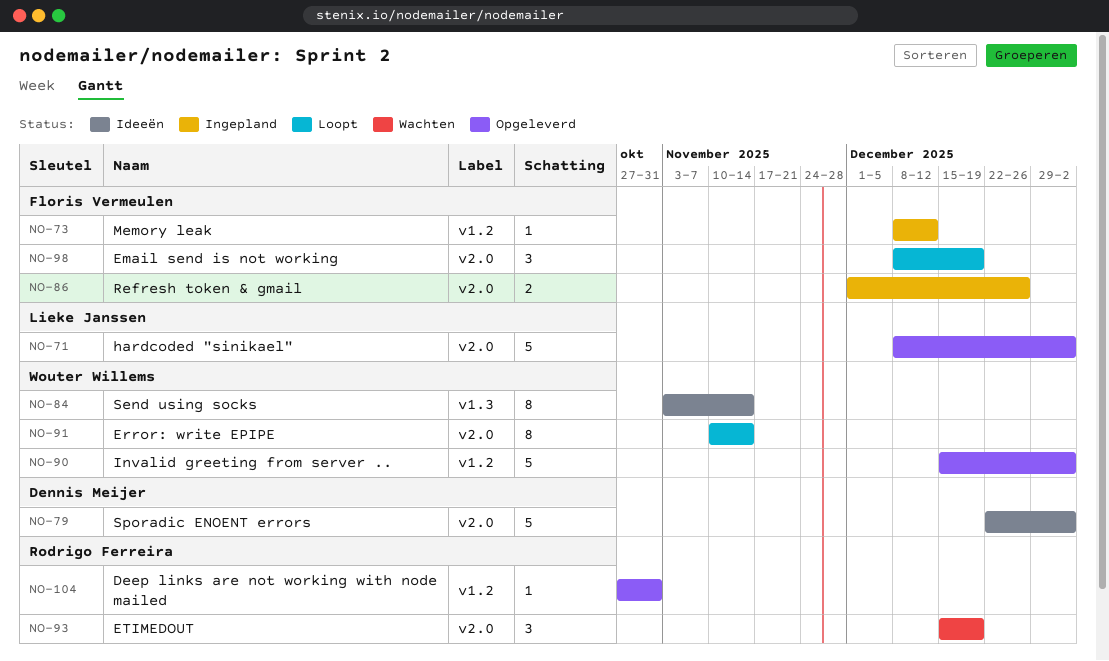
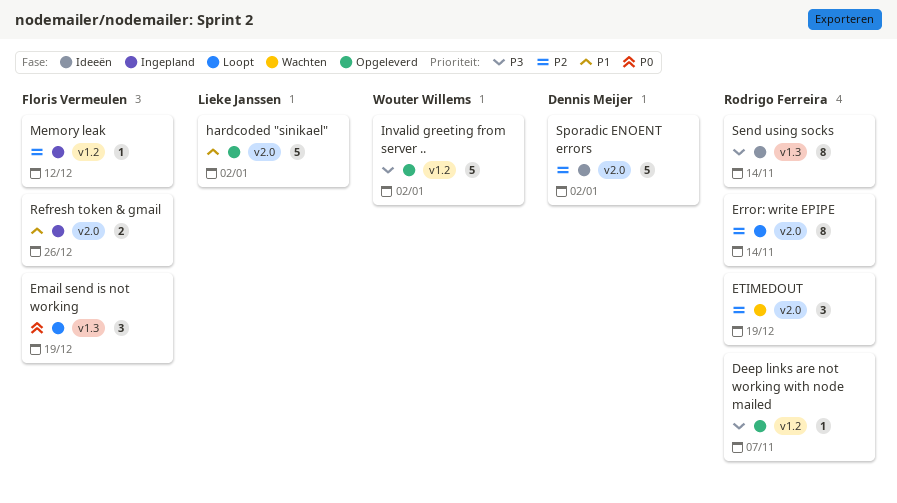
Deep links are not working with node mailed, due: Oct 31 -> Nov 7
Email send is not working, label: v2.0 -> v1.3
Error: write EPIPE, owner: Wouter Willems -> Rodrigo Ferreira
Send using socks, owner: Wouter Willems -> Rodrigo Ferreira

